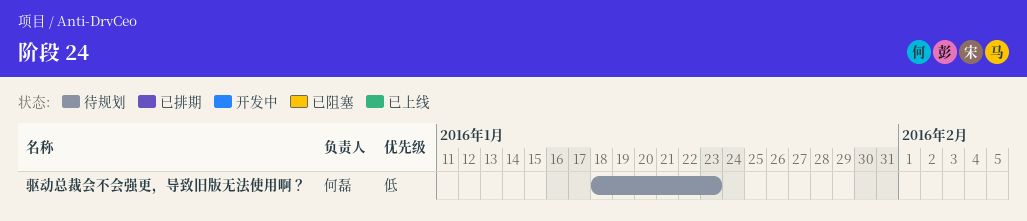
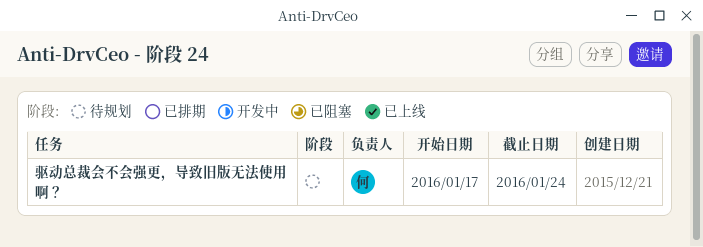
驱动总裁会不会强更，导致旧版无法使用啊？, start: Jan 18 -> Jan 17
驱动总裁会不会强更，导致旧版无法使用啊？, due: Jan 23 -> Jan 24

